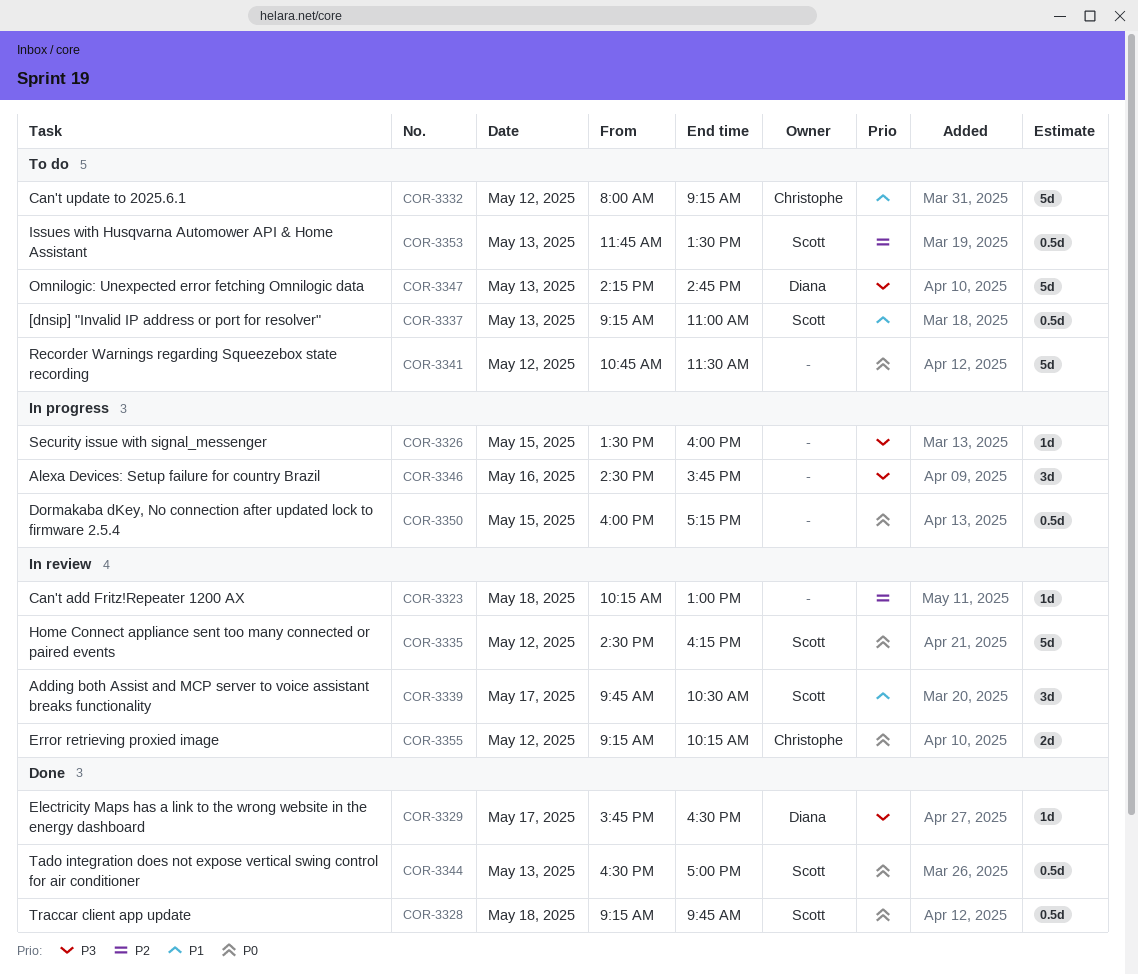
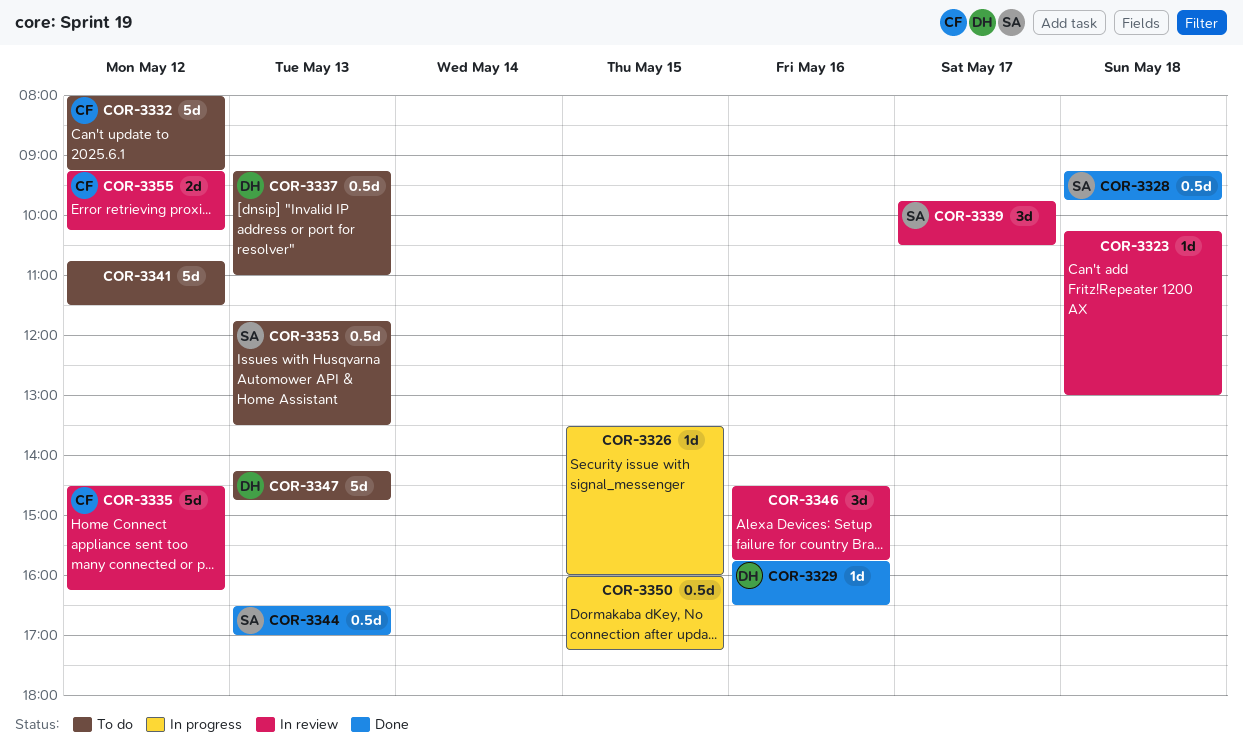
COR-3329, day: May 17 -> May 16
COR-3335, owner: Scott -> Christophe
COR-3337, owner: Scott -> Diana
COR-3346, status: In progress -> In review

